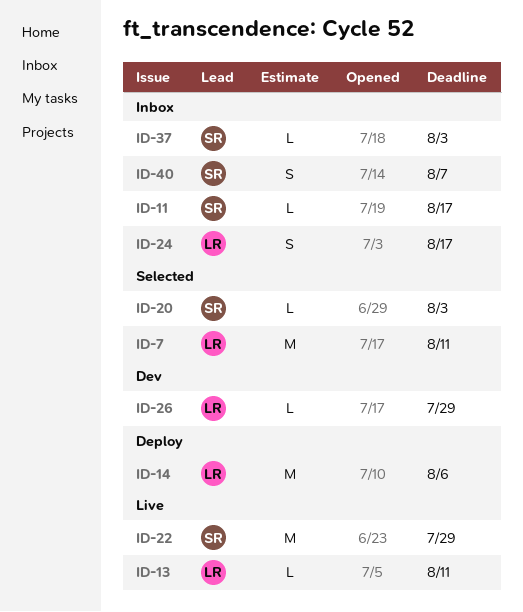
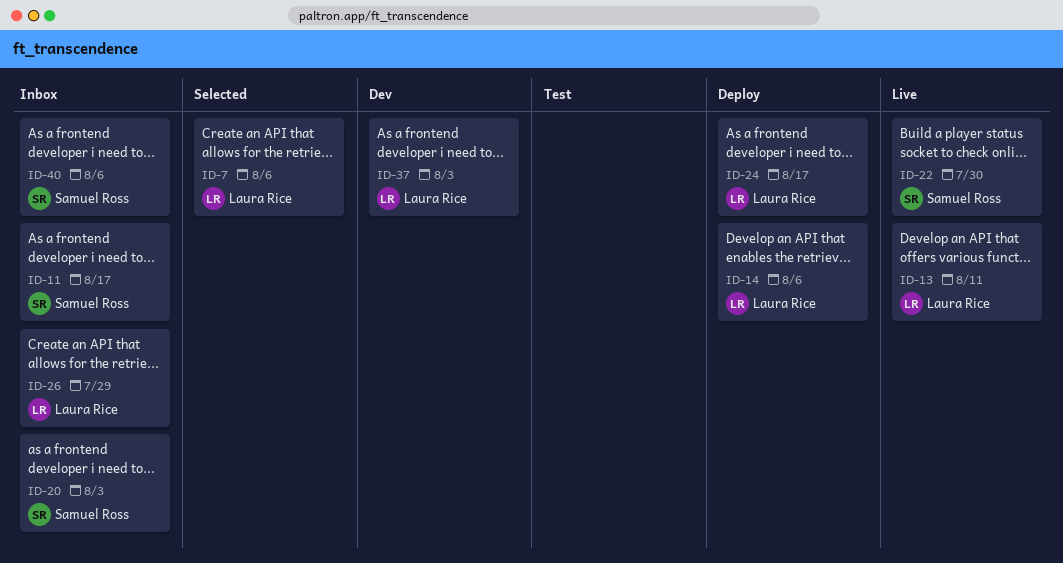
ID-7, due: Aug 11 -> Aug 6
ID-20, status: Selected -> Inbox
ID-22, due: Jul 29 -> Jul 30
ID-24, status: Inbox -> Deploy
ID-26, status: Dev -> Inbox
ID-37, status: Inbox -> Dev
ID-37, owner: Samuel Ross -> Laura Rice
ID-40, due: Aug 7 -> Aug 6

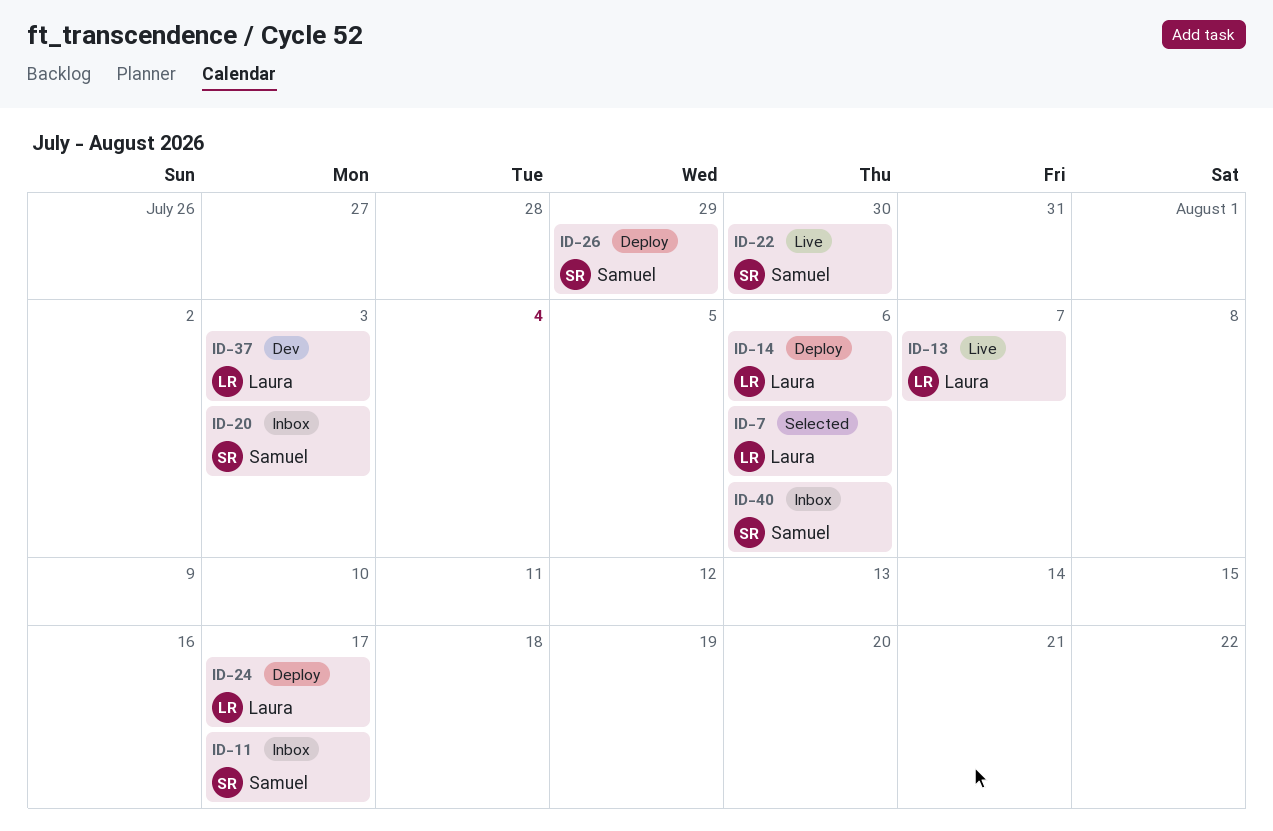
ID-13, due: Aug 11 -> Aug 7
ID-26, status: Inbox -> Deploy
ID-26, owner: Laura Rice -> Samuel Ross

